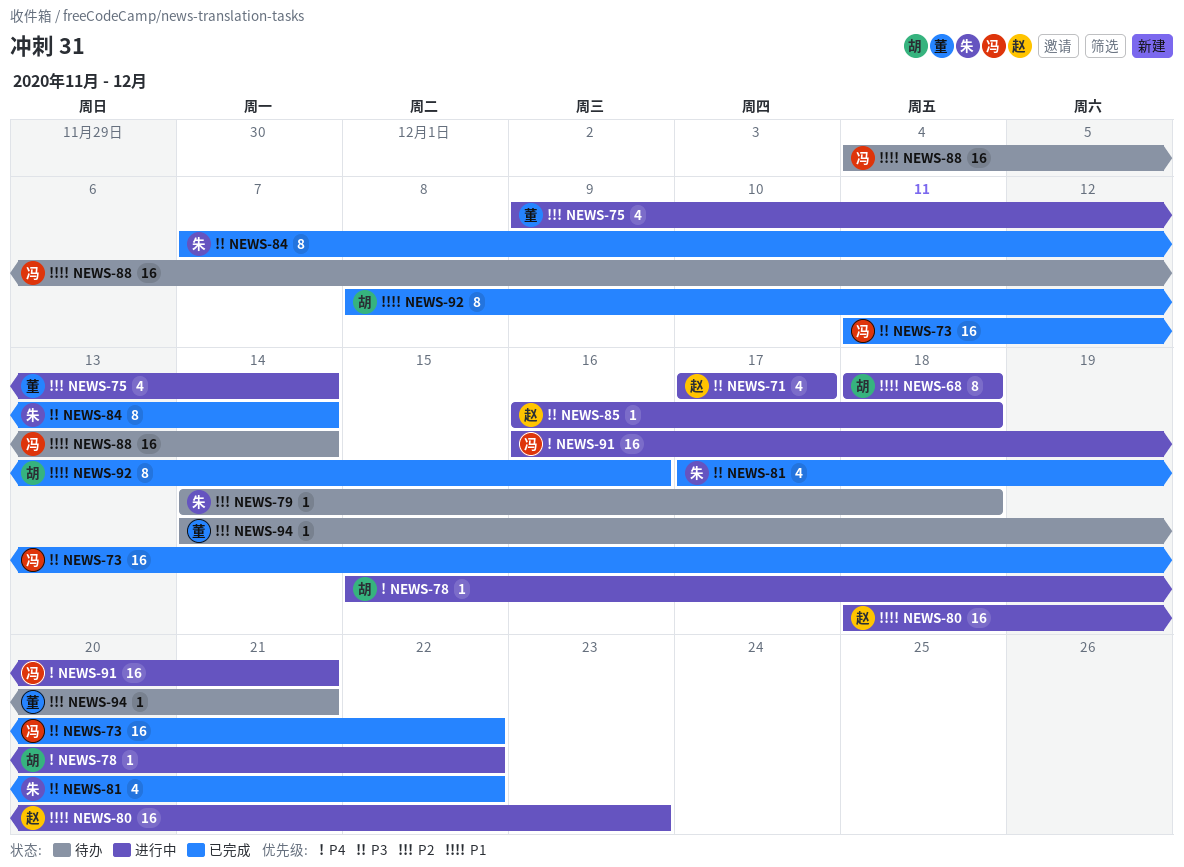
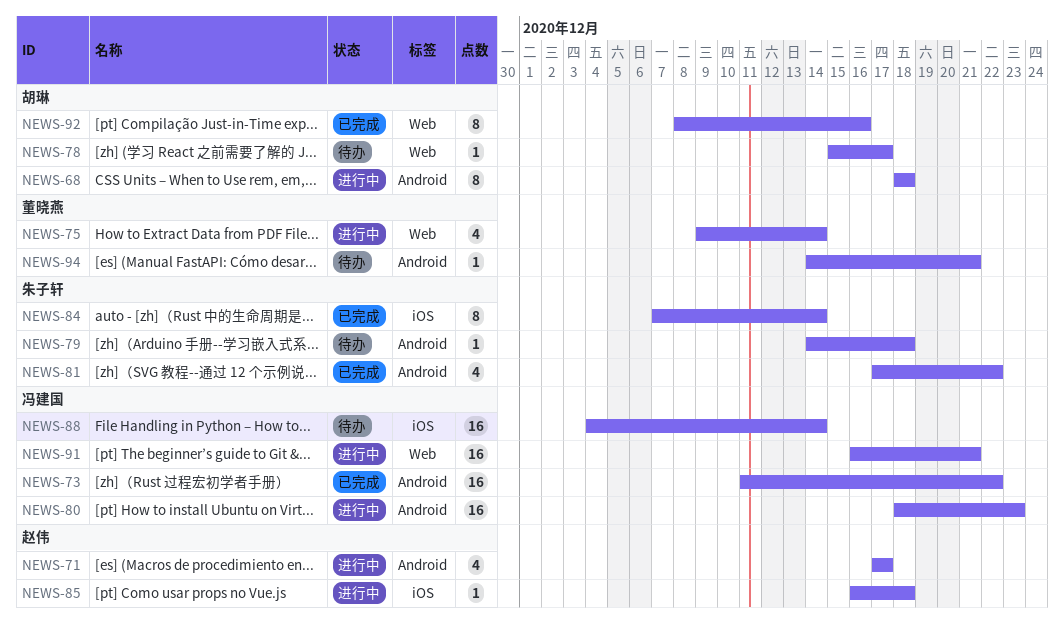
NEWS-78, status: 进行中 -> 待办
NEWS-78, due: Dec 22 -> Dec 17
NEWS-80, owner: 赵伟 -> 冯建国

